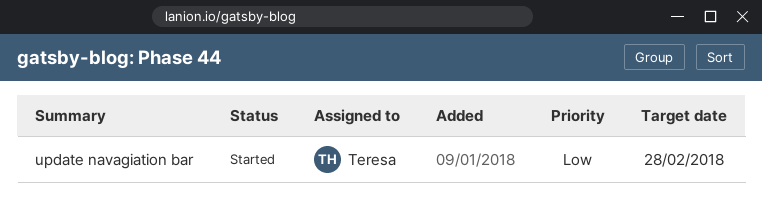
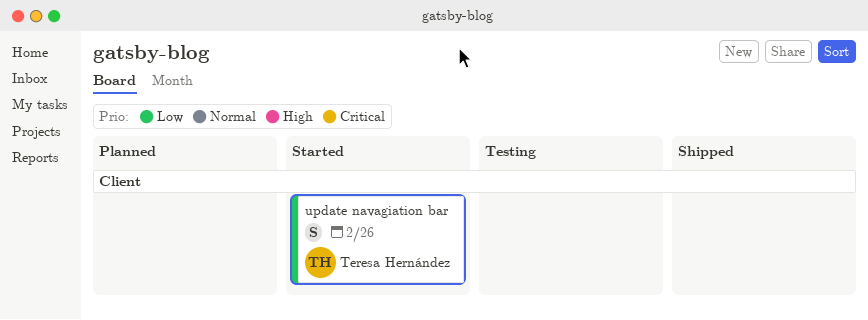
update navagiation bar, due: Feb 28 -> Feb 26

